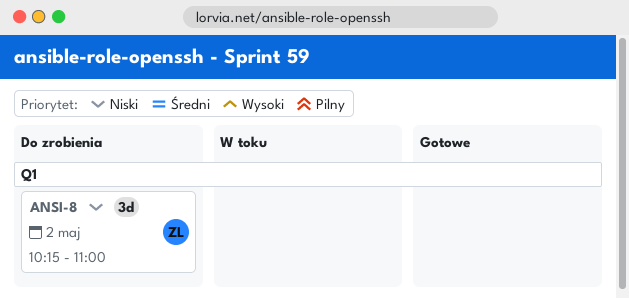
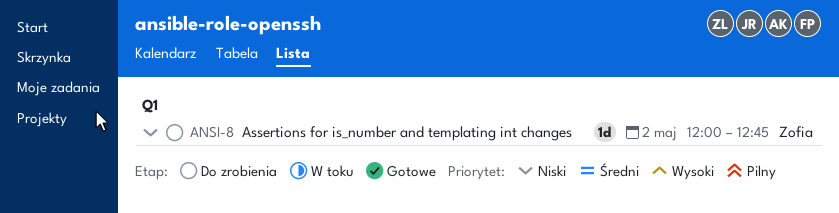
ANSI-8, estimate: 3d -> 1d
ANSI-8, begins: 10:15 -> 12:00
ANSI-8, ends: 11:00 -> 12:45

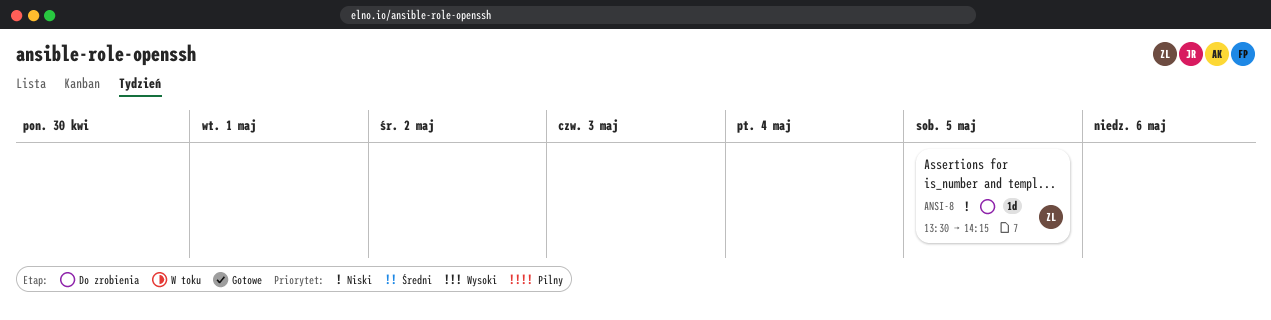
ANSI-8, day: May 2 -> May 5
ANSI-8, begins: 12:00 -> 13:30
ANSI-8, ends: 12:45 -> 14:15

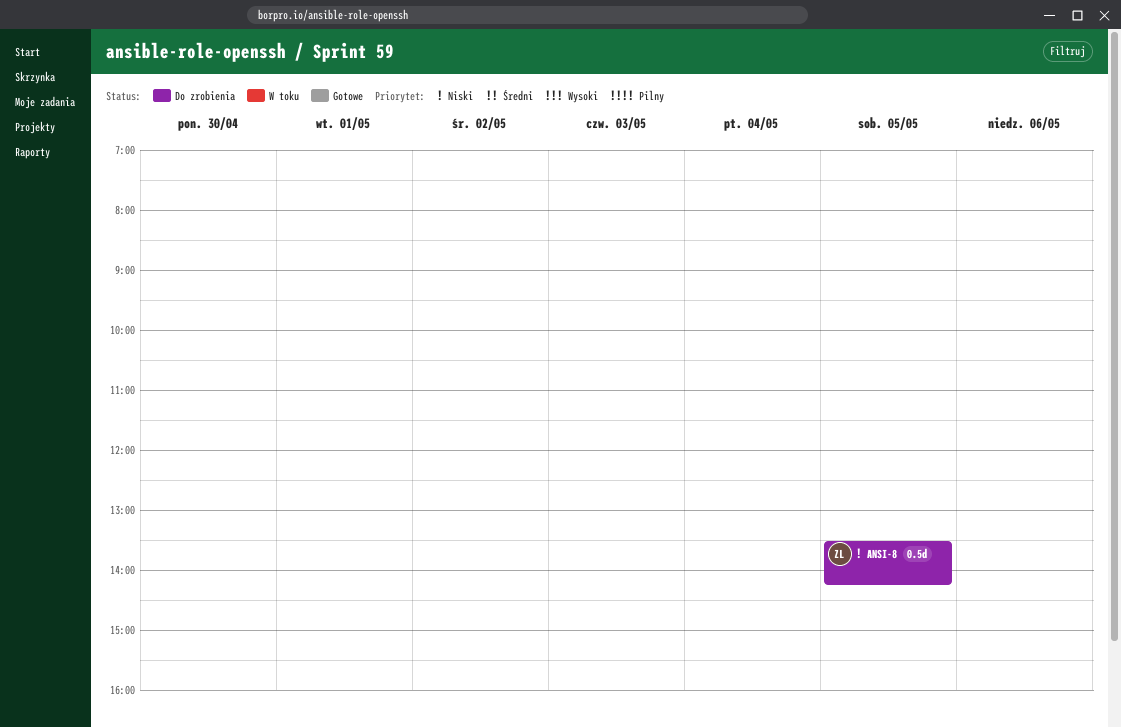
ANSI-8, estimate: 1d -> 0.5d

